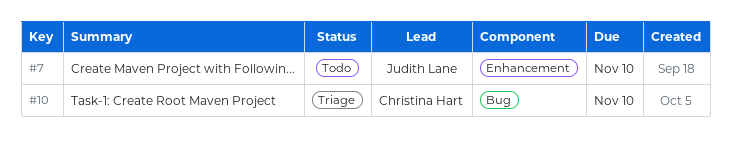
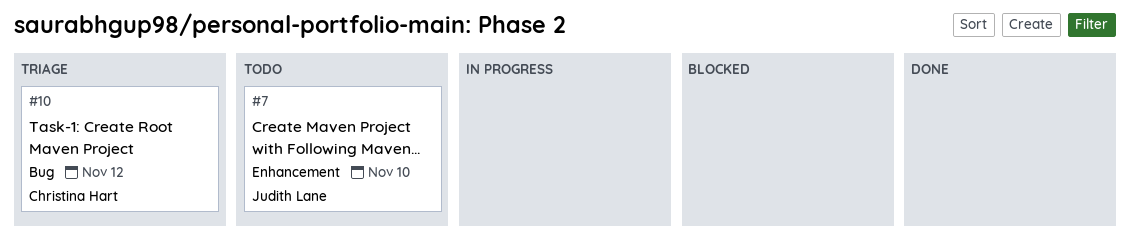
#10, due: Nov 10 -> Nov 12

